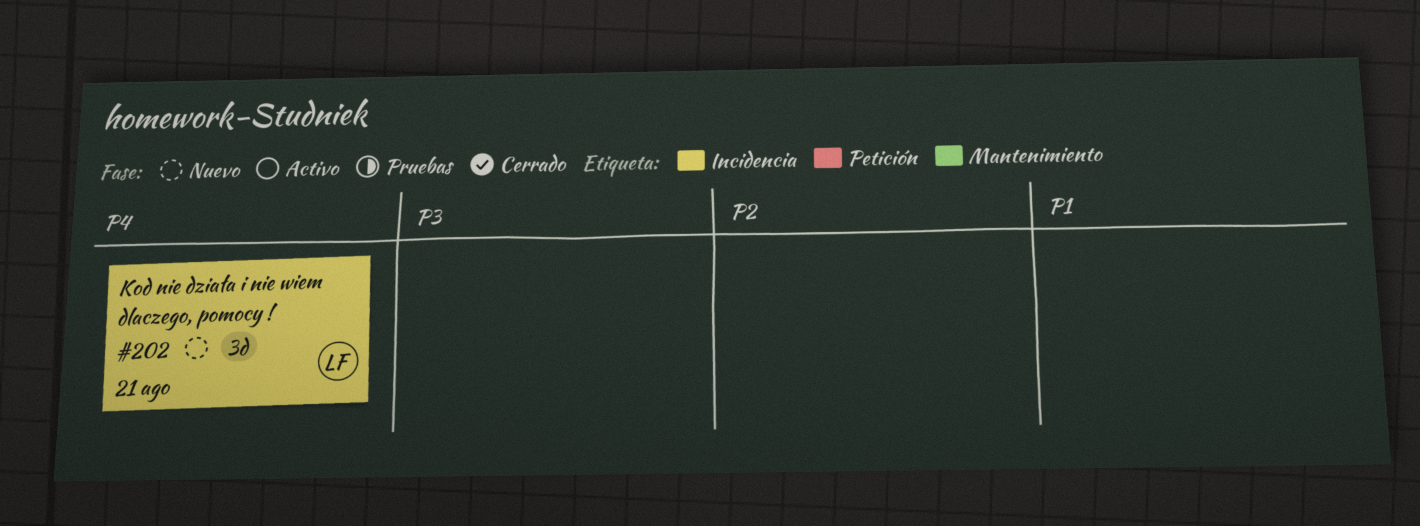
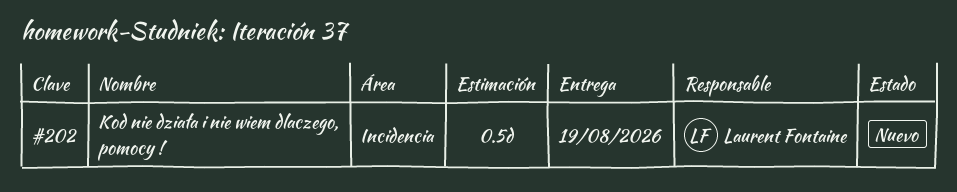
#202, estimate: 3d -> 0.5d
#202, due: Aug 21 -> Aug 19

